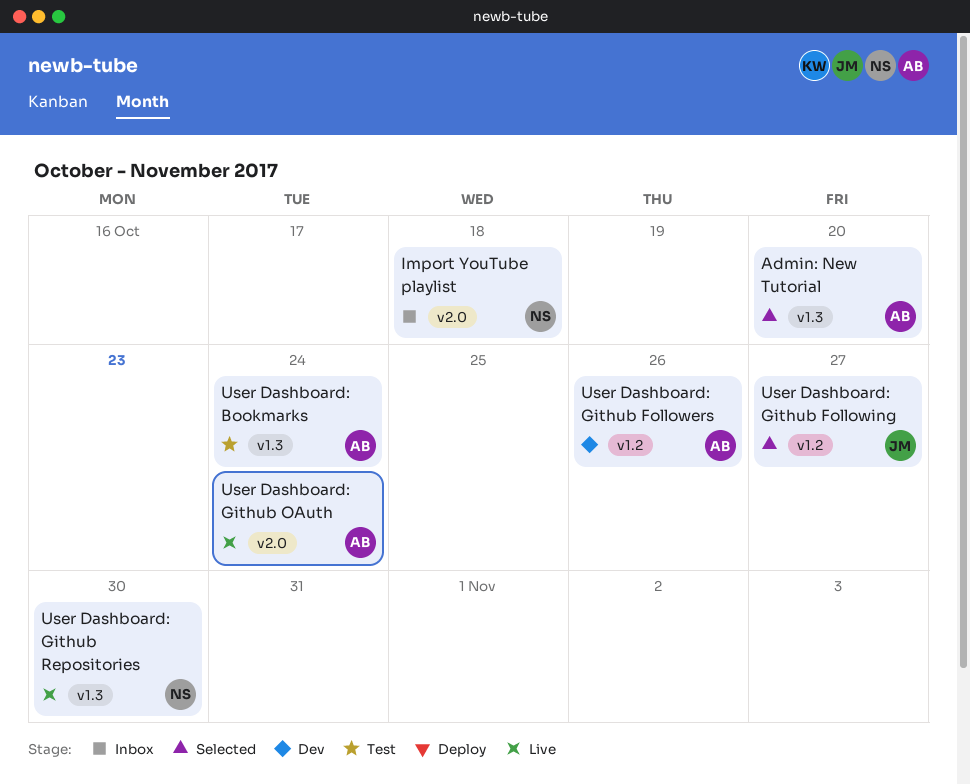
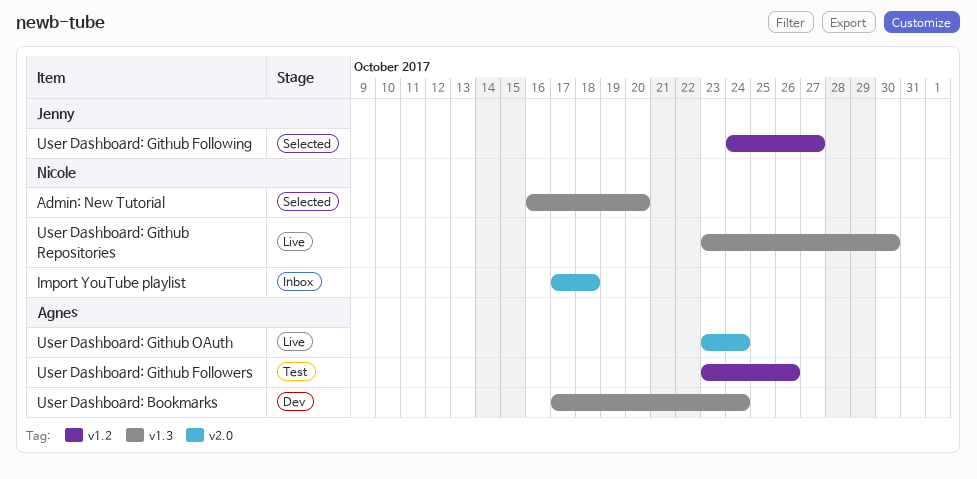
Admin: New Tutorial, owner: Agnes -> Nicole
User Dashboard: Bookmarks, status: Test -> Dev
User Dashboard: Github Followers, status: Dev -> Test

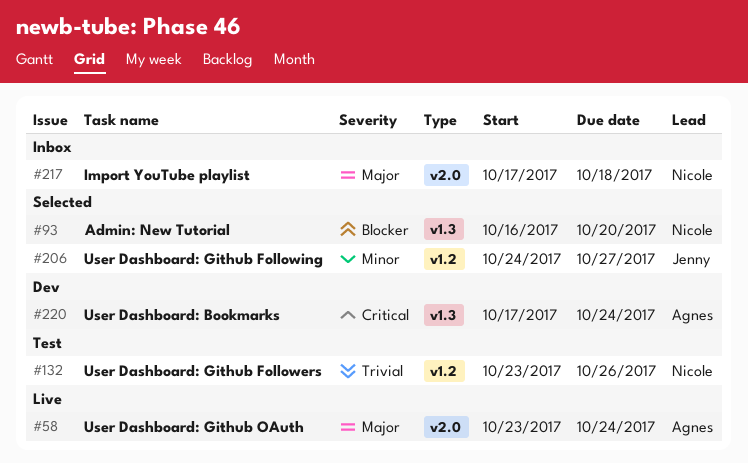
User Dashboard: Github Followers, owner: Agnes -> Nicole
User Dashboard: Github Repositories: present -> none

